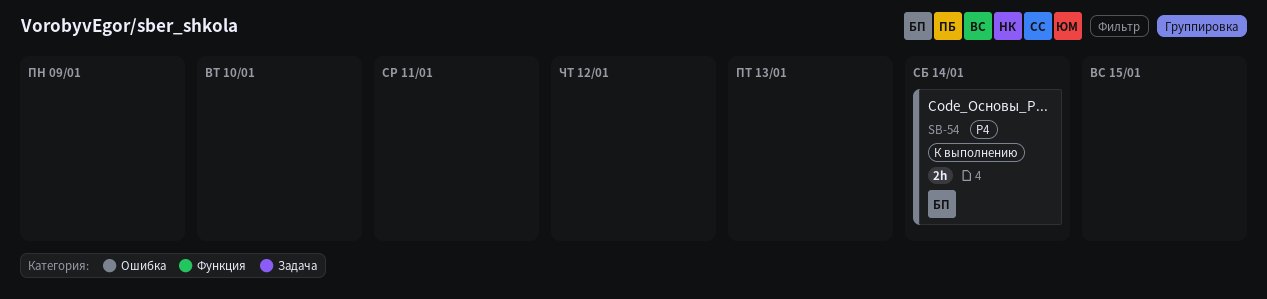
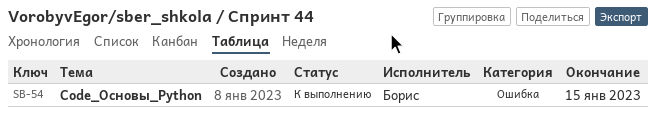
SB-54, due: Jan 14 -> Jan 15

